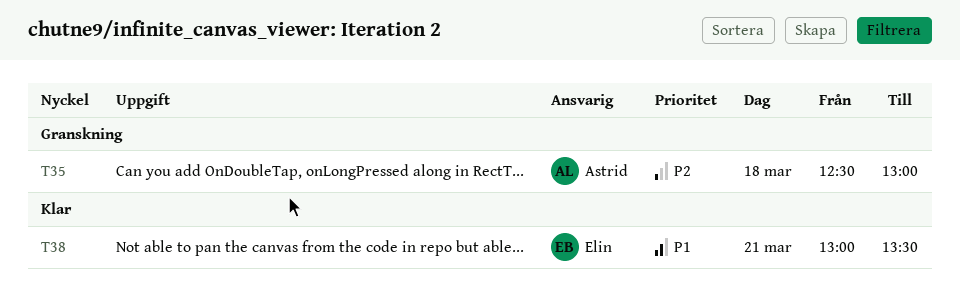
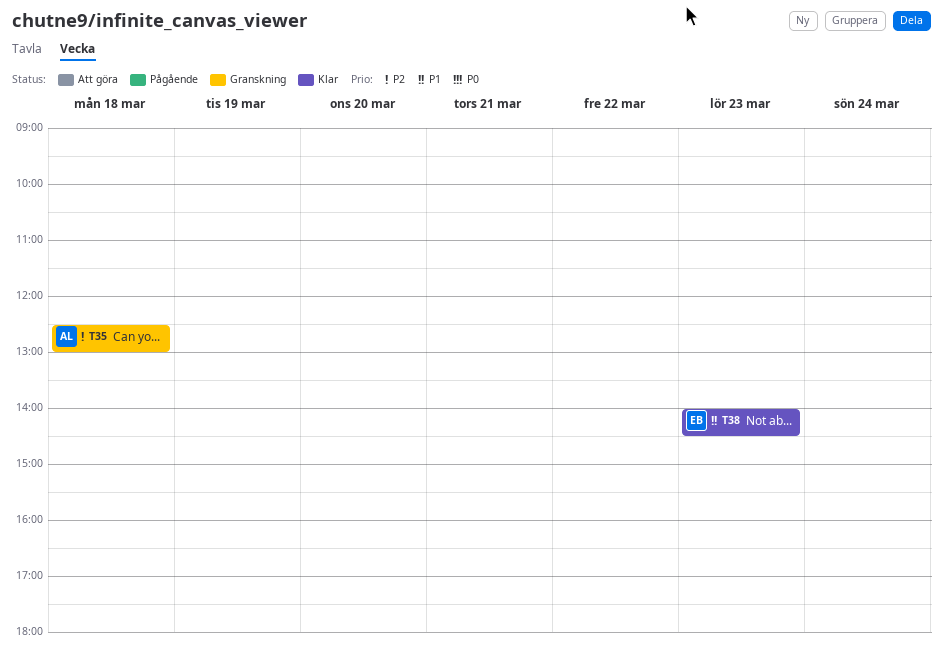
T38, day: Mar 21 -> Mar 23
T38, begins: 13:00 -> 14:00
T38, ends: 13:30 -> 14:30

